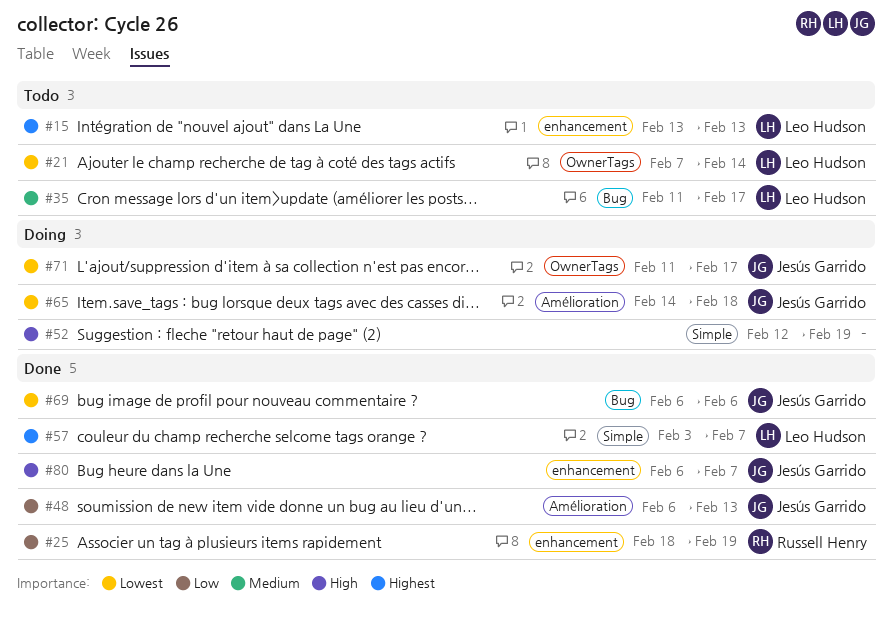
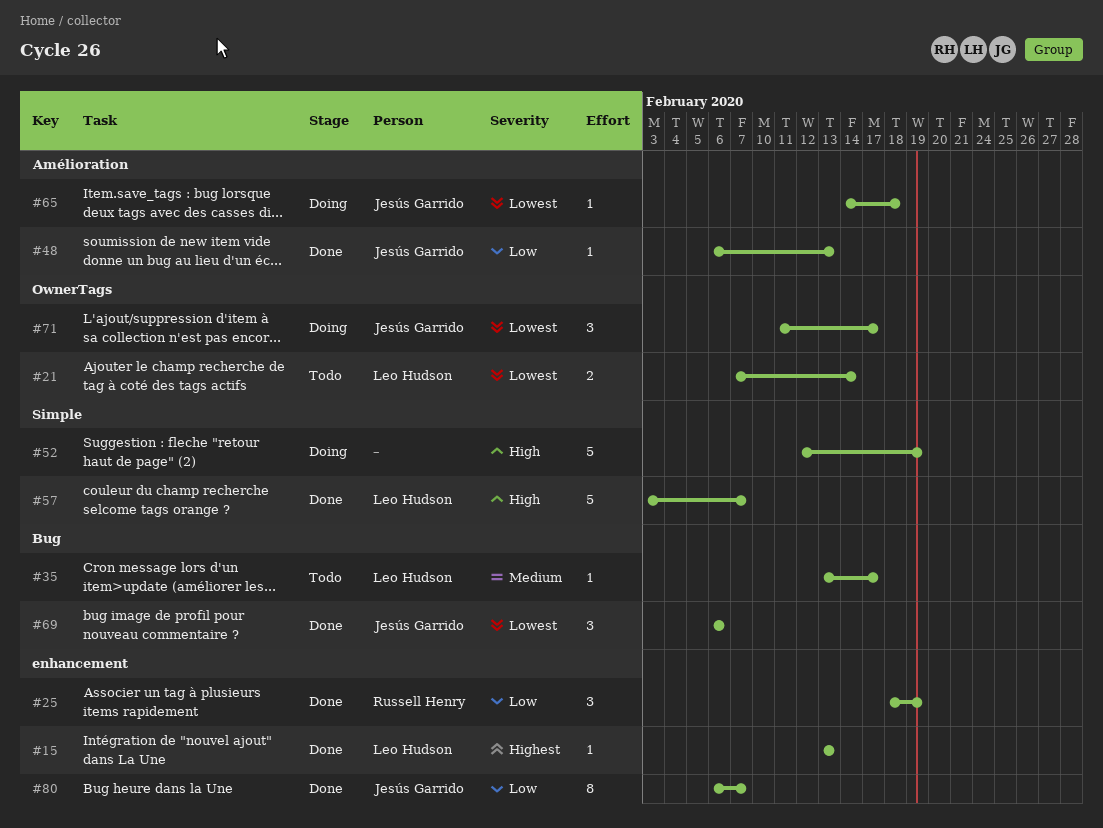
#15, status: Todo -> Done
#35, start: Feb 11 -> Feb 13
#57, priority: Highest -> High
#80, priority: High -> Low

